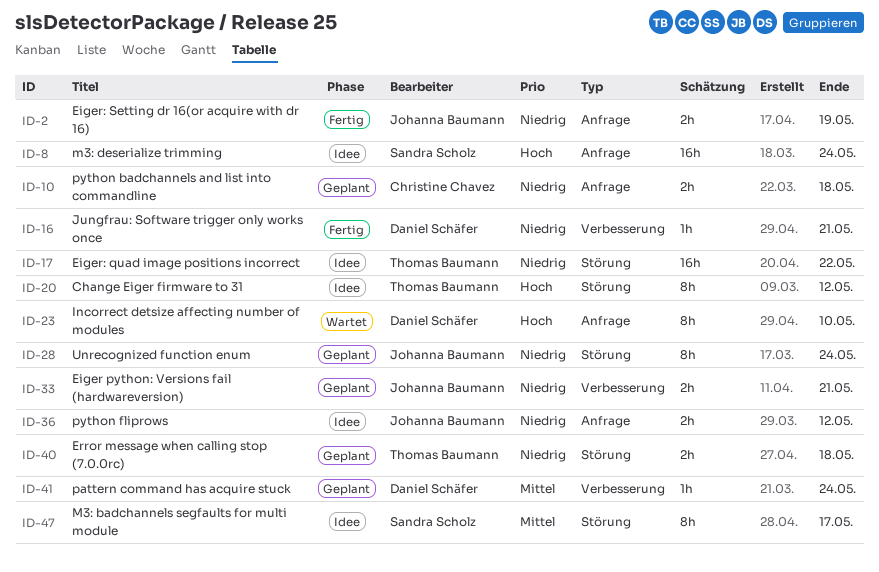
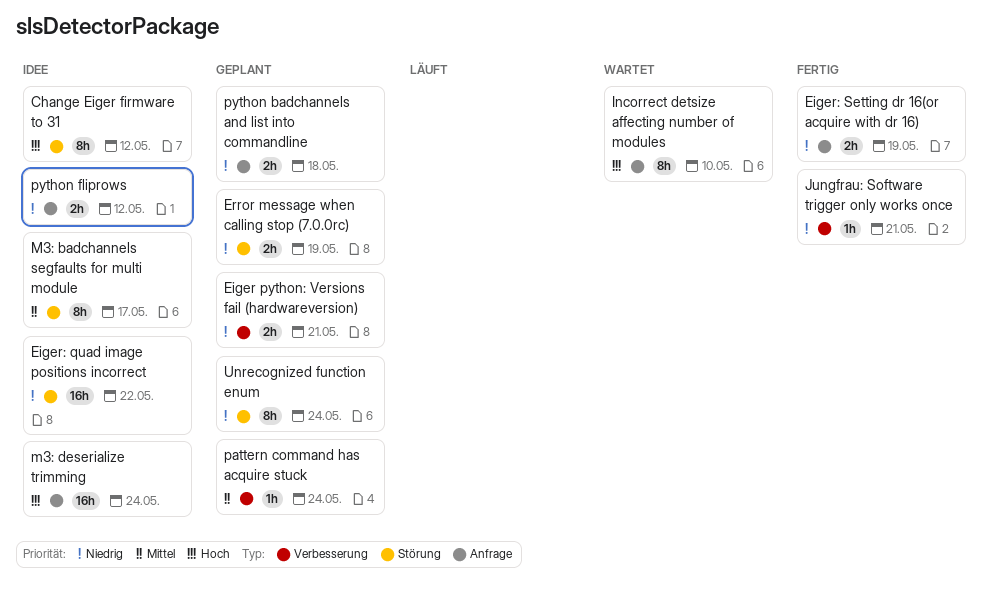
Error message when calling stop (7.0.0rc), due: May 18 -> May 19

